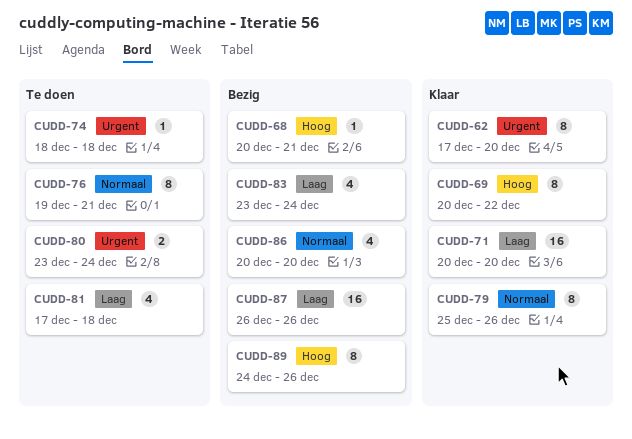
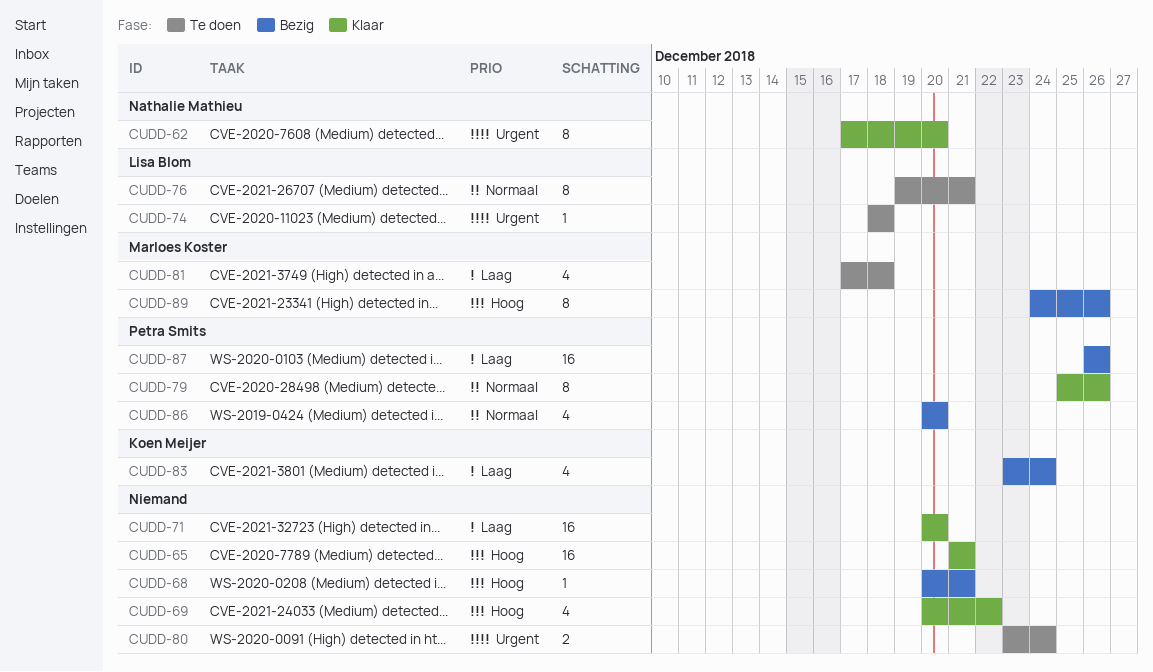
CUDD-65: none -> present
CUDD-69, estimate: 8 -> 4

